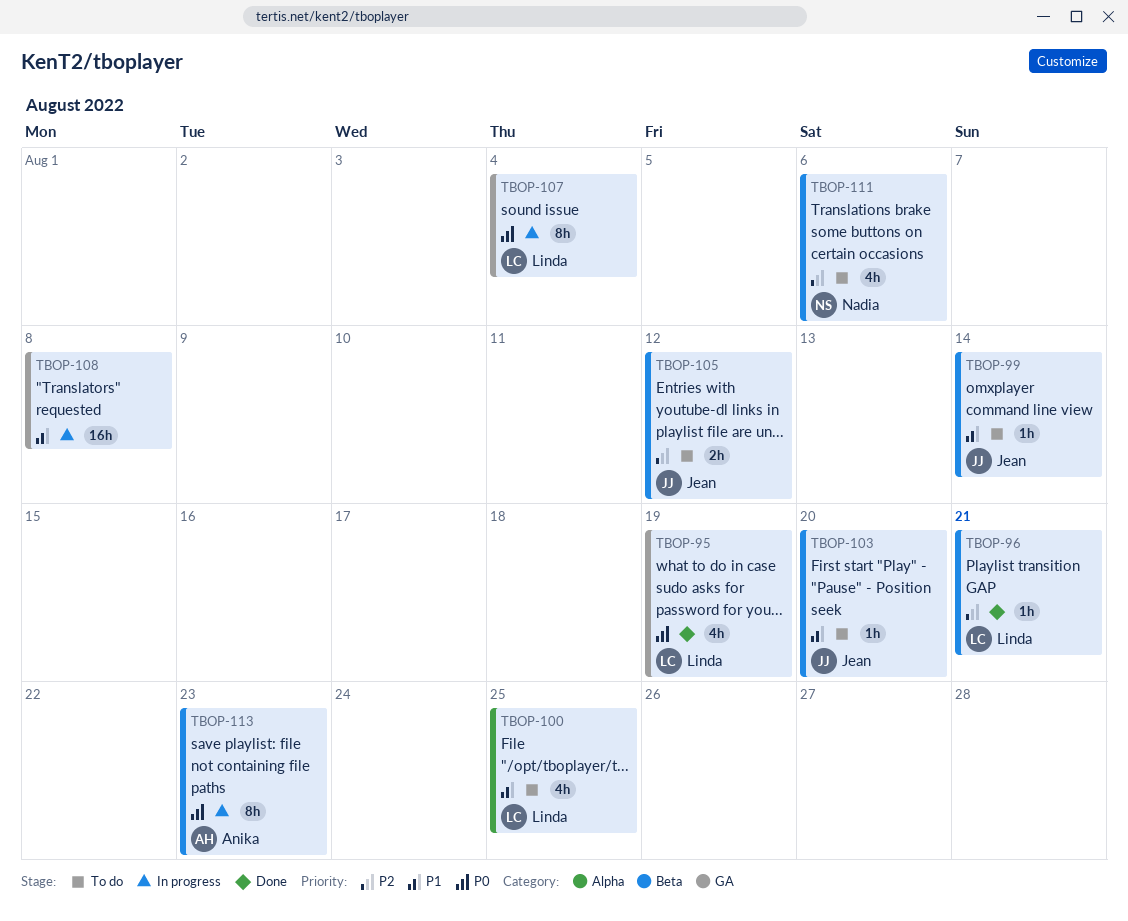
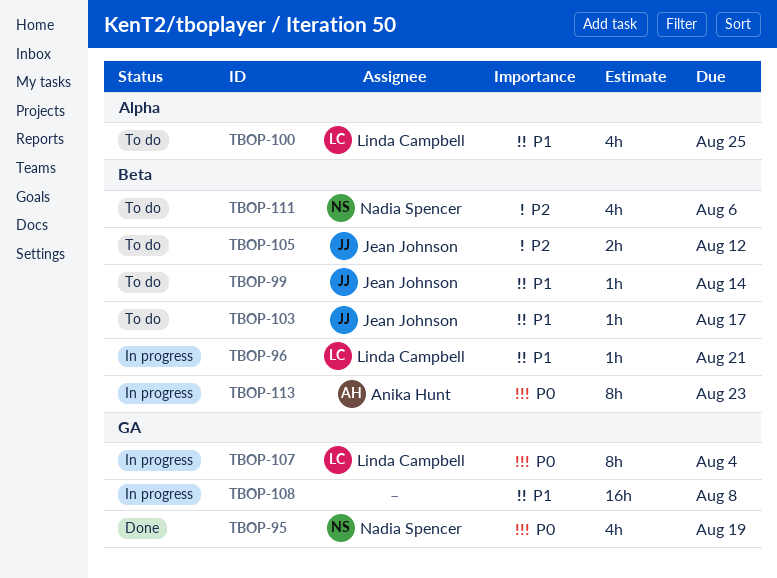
TBOP-95, owner: Linda Campbell -> Nadia Spencer
TBOP-96, status: Done -> In progress
TBOP-96, priority: P2 -> P1
TBOP-103, due: Aug 20 -> Aug 17

